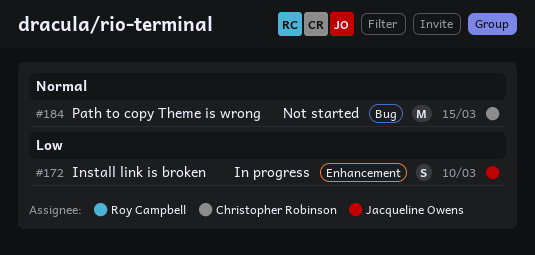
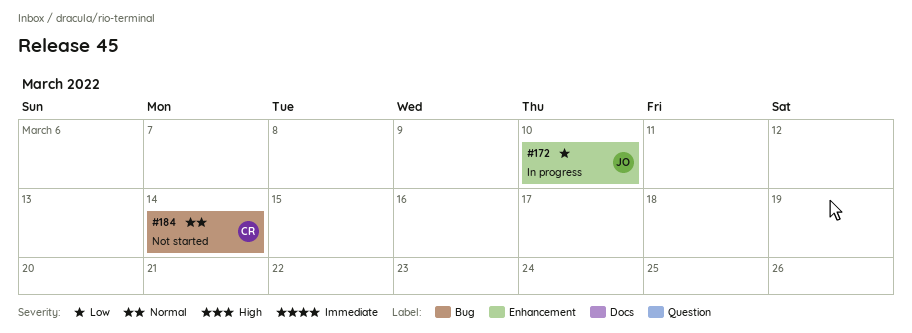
#184, due: Mar 15 -> Mar 14

